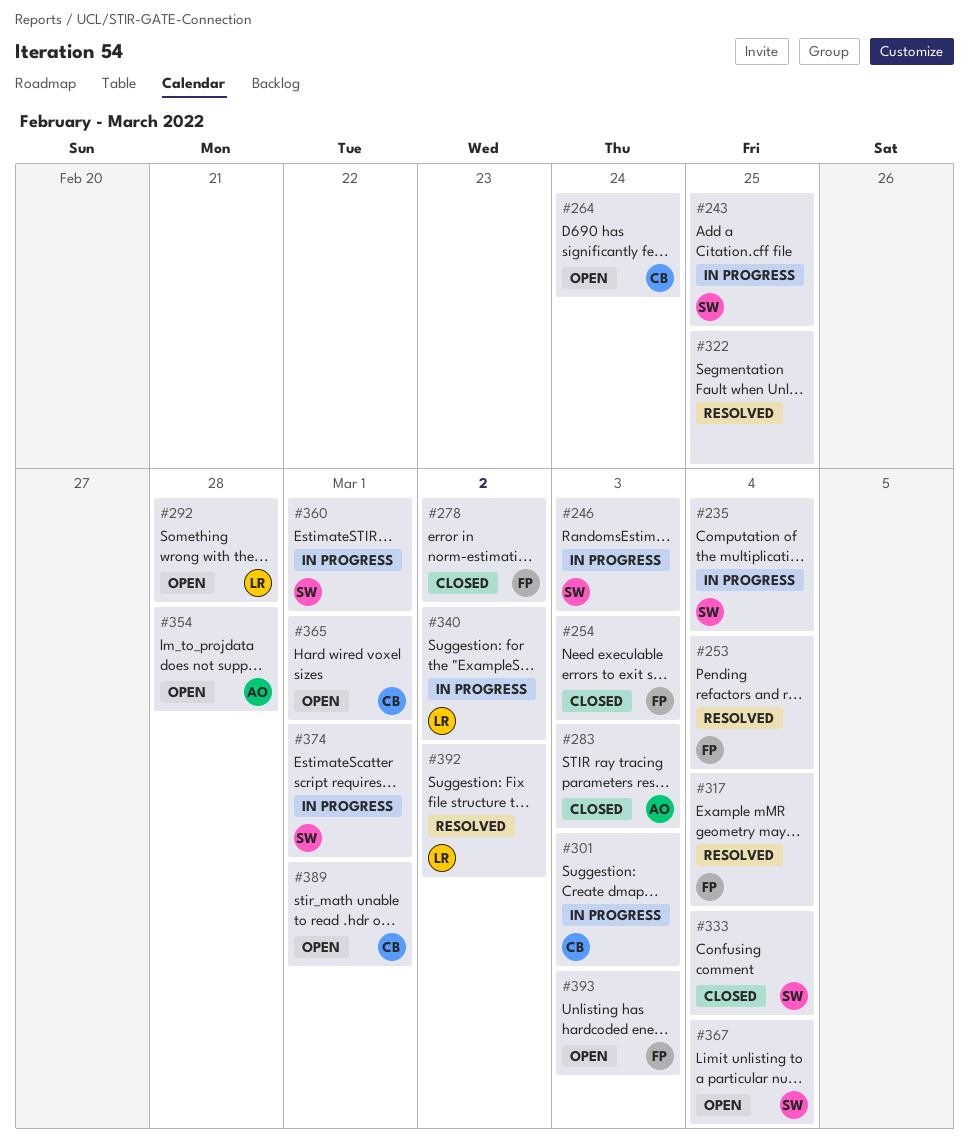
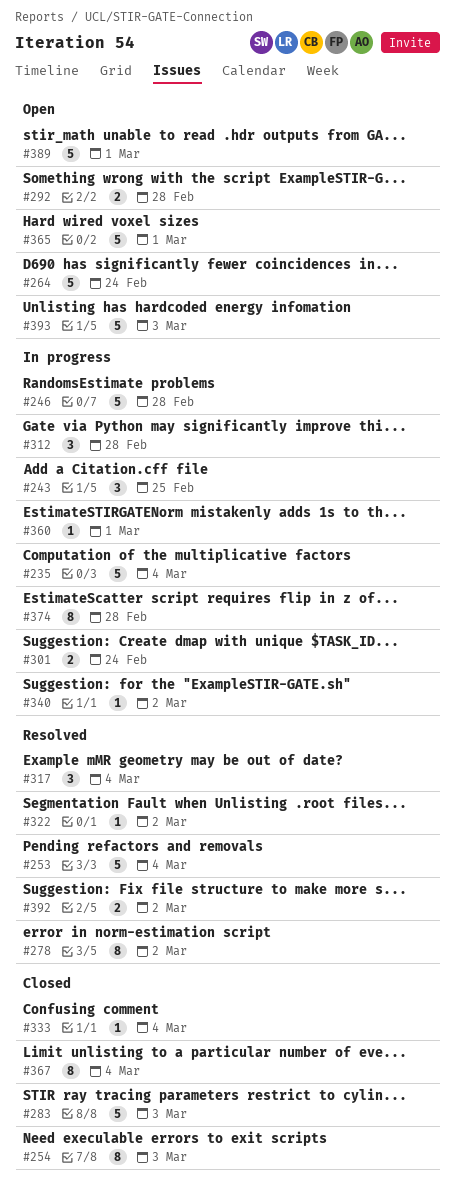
#246, due: Mar 3 -> Feb 28
#278, status: Closed -> Resolved
#301, due: Mar 3 -> Feb 24
#312: none -> present
#322, due: Feb 25 -> Mar 2
#354: present -> none
#367, status: Open -> Closed
#374, due: Mar 1 -> Feb 28

